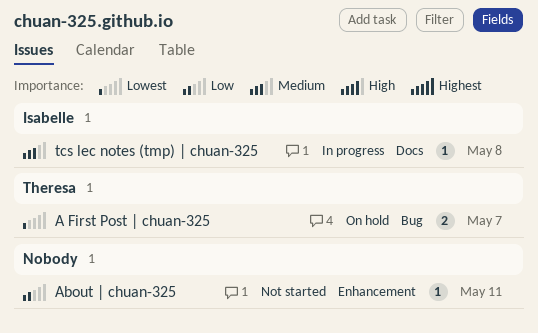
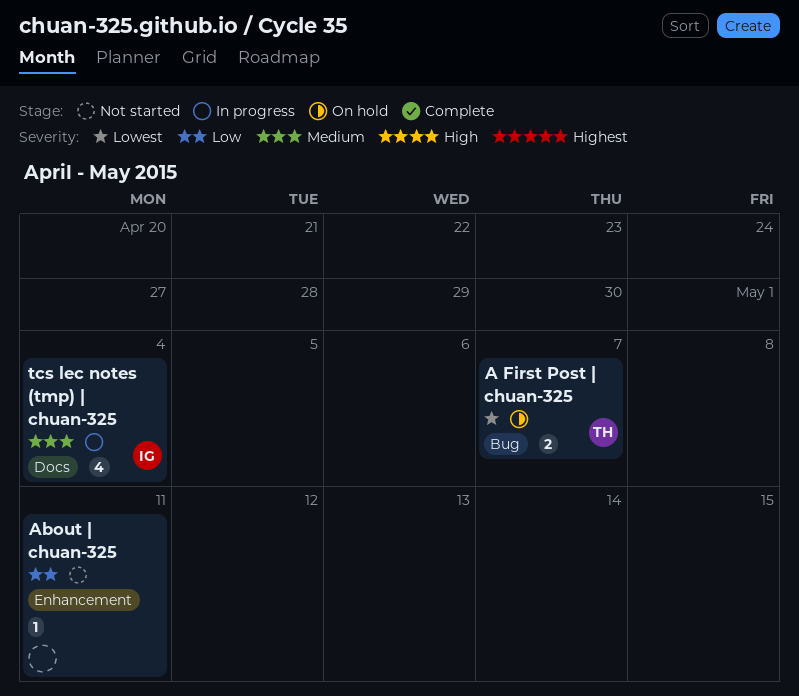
tcs lec notes (tmp) | chuan-325, estimate: 1 -> 4
tcs lec notes (tmp) | chuan-325, due: May 8 -> May 4

